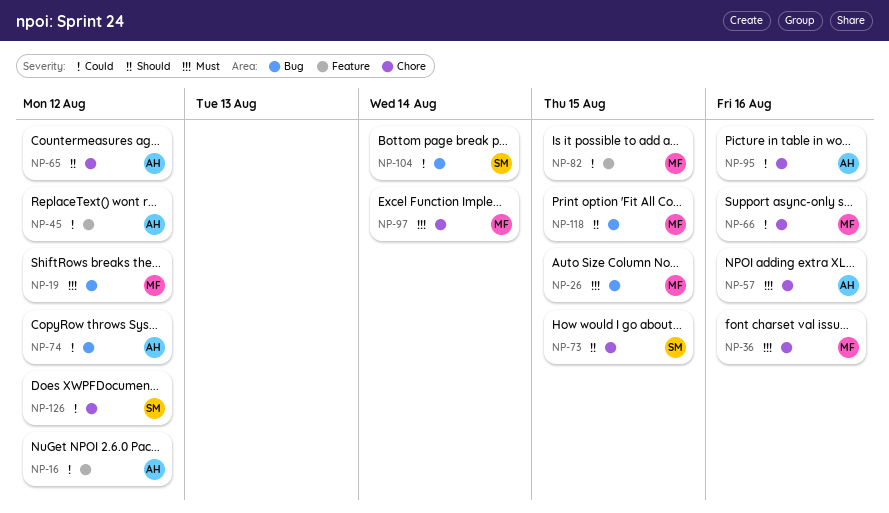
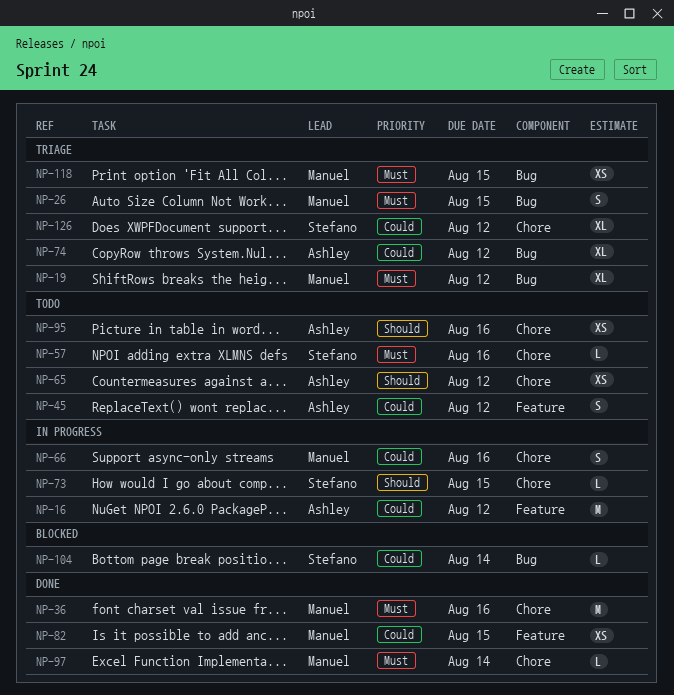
NP-57, owner: Ashley -> Stefano
NP-95, priority: Could -> Should
NP-118, priority: Should -> Must

